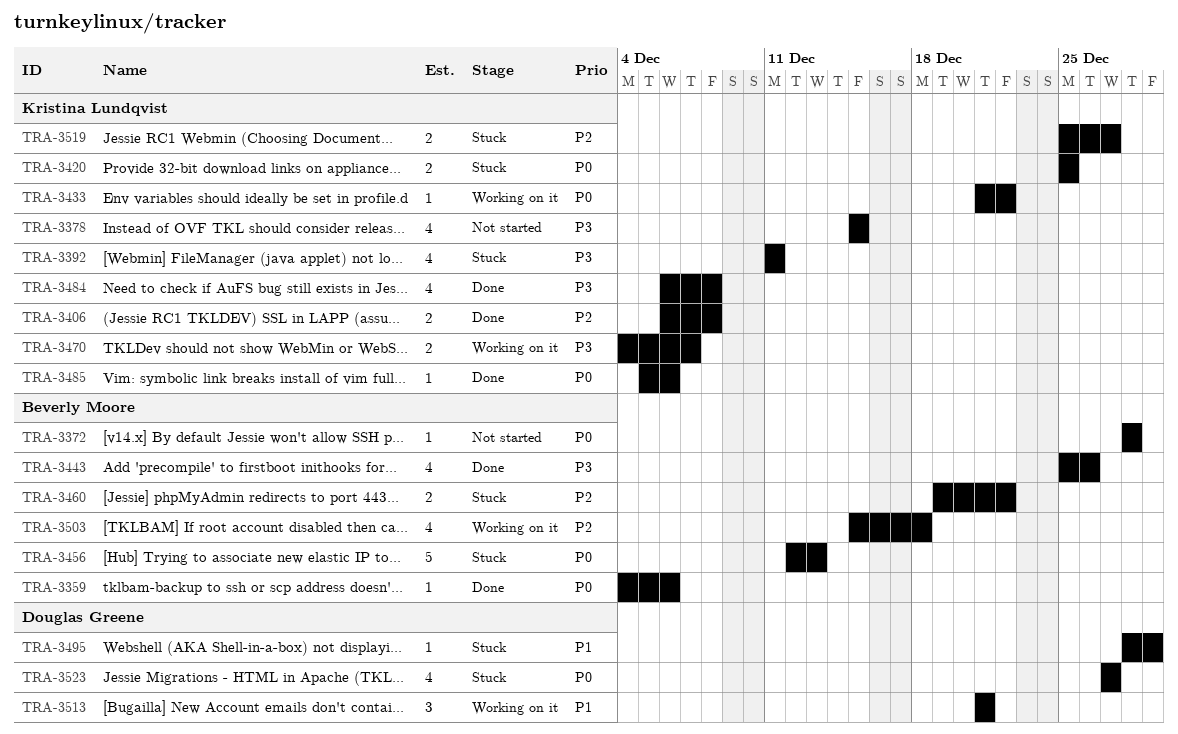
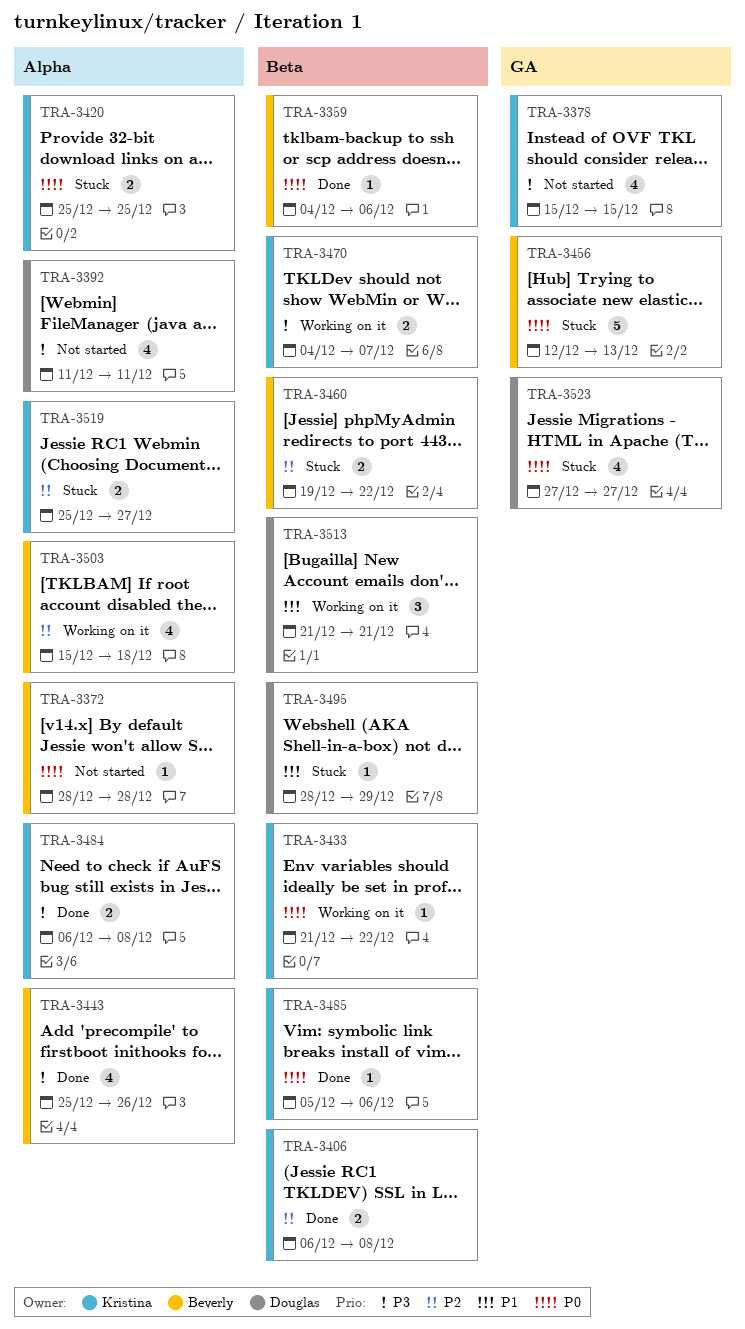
TRA-3392, status: Stuck -> Not started
TRA-3392, owner: Kristina Lundqvist -> Douglas Greene
TRA-3484, estimate: 4 -> 2

